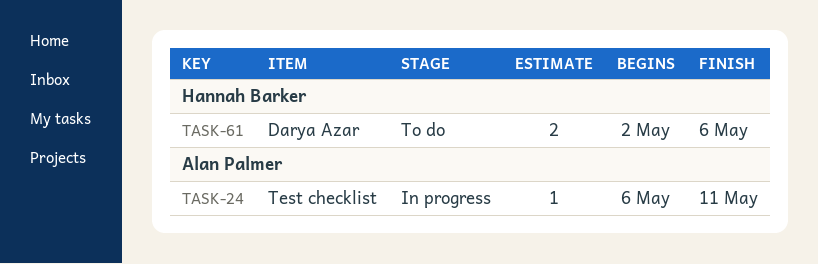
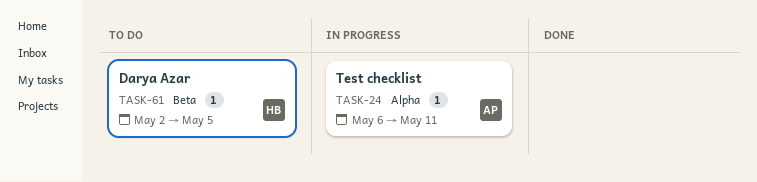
TASK-61, estimate: 2 -> 1
TASK-61, due: May 6 -> May 5

